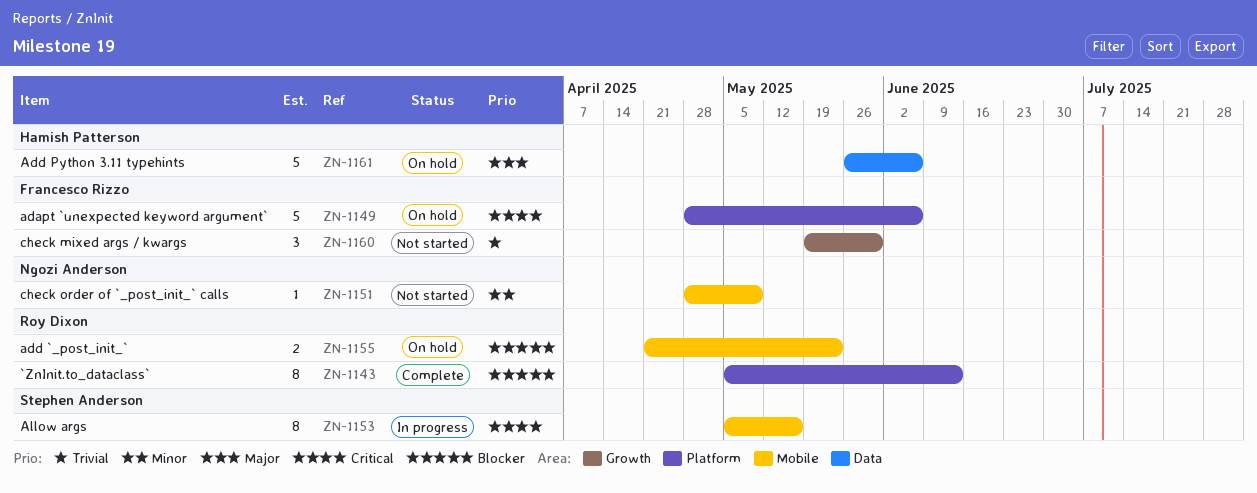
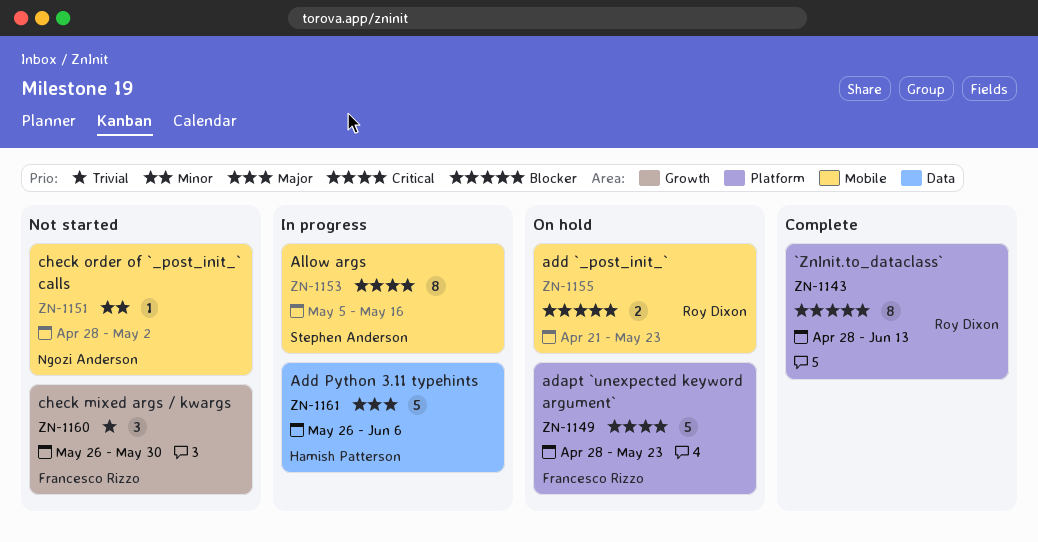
ZN-1143, start: May 5 -> Apr 28
ZN-1149, due: Jun 6 -> May 23
ZN-1151, due: May 9 -> May 2
ZN-1160, start: May 19 -> May 26
ZN-1161, status: On hold -> In progress

